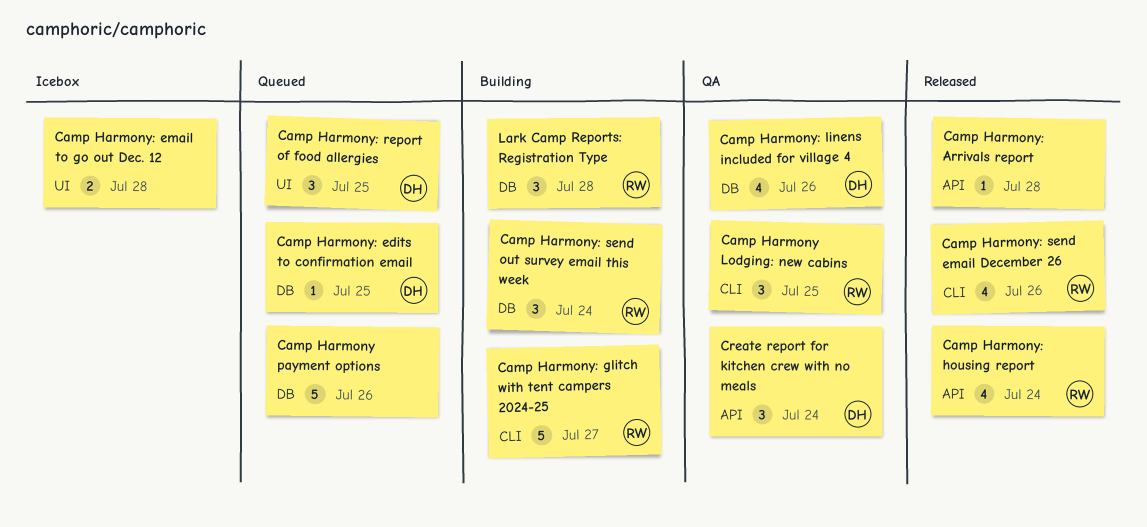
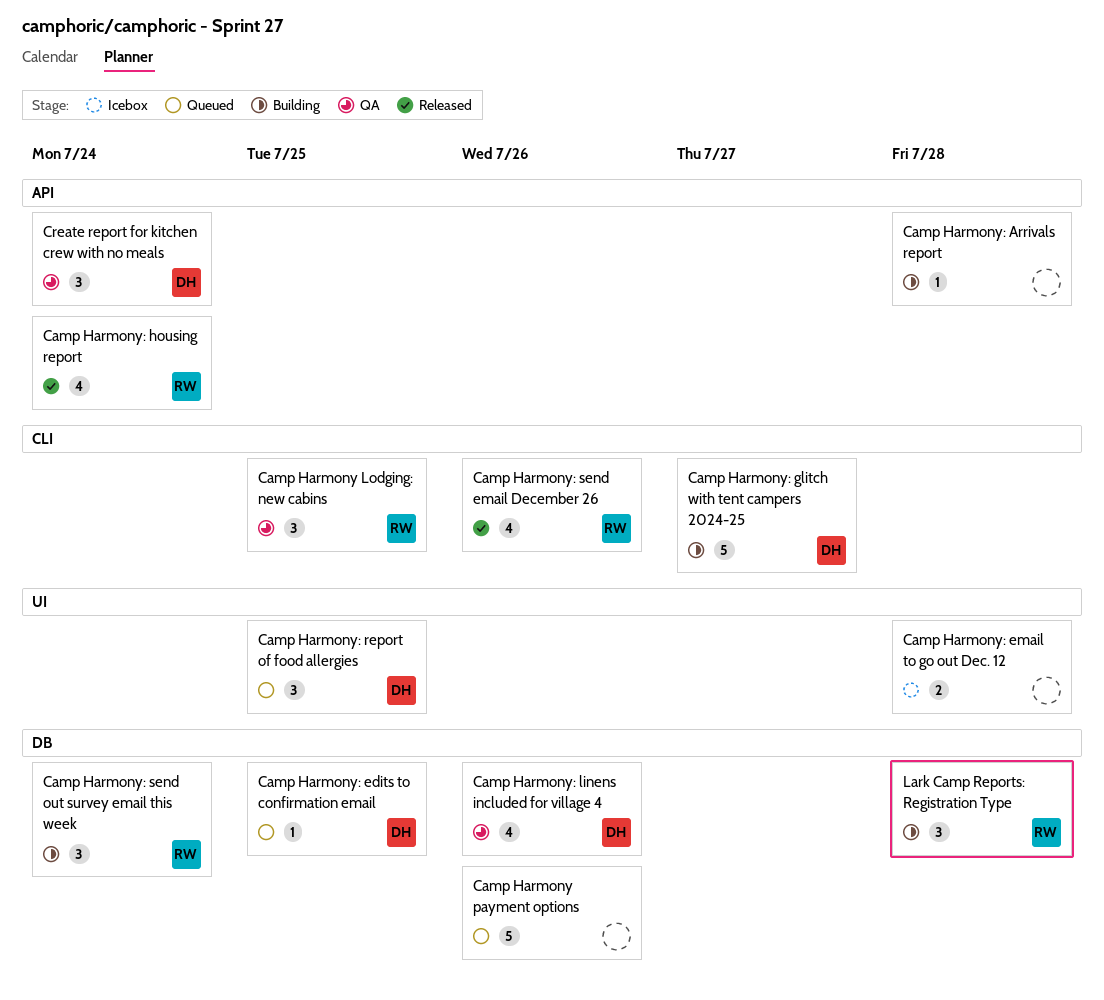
Camp Harmony: Arrivals report, status: Released -> Building
Camp Harmony: glitch with tent campers 2024-25, owner: RW -> DH

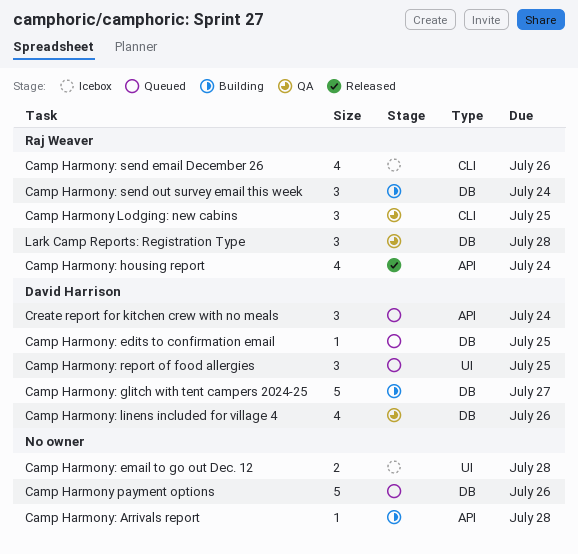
Camp Harmony: glitch with tent campers 2024-25, label: CLI -> DB
Camp Harmony: send email December 26, status: Released -> Icebox
Create report for kitchen crew with no meals, status: QA -> Queued
Lark Camp Reports: Registration Type, status: Building -> QA

